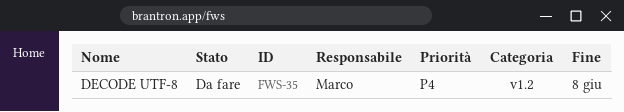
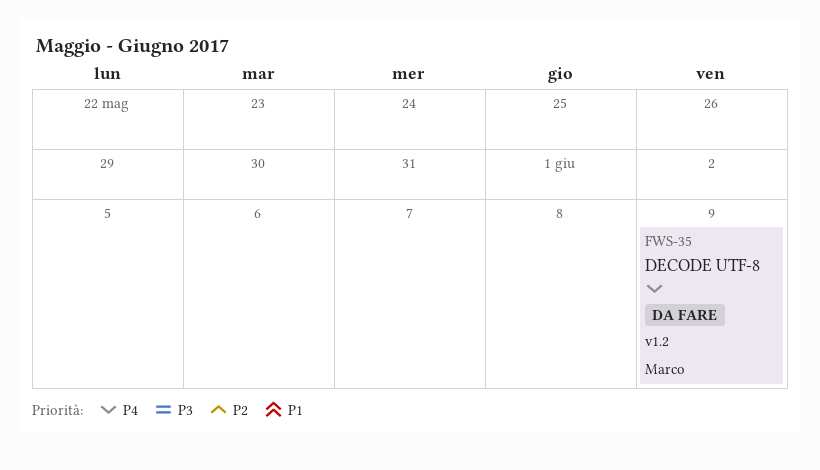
FWS-35, due: Jun 8 -> Jun 9

